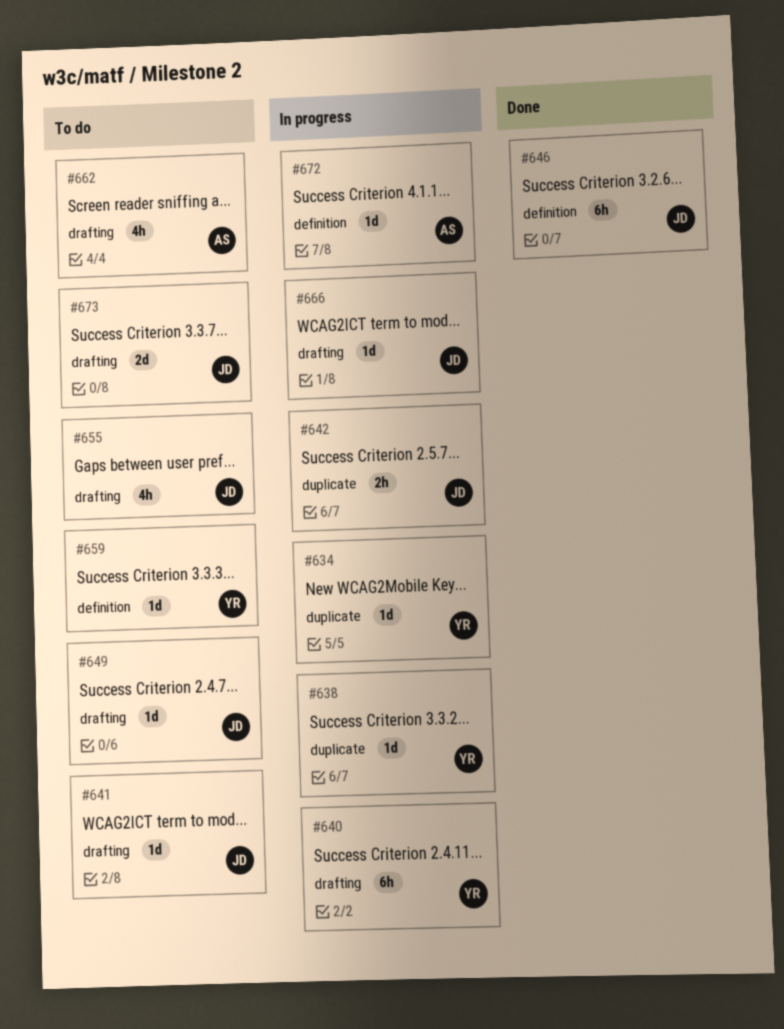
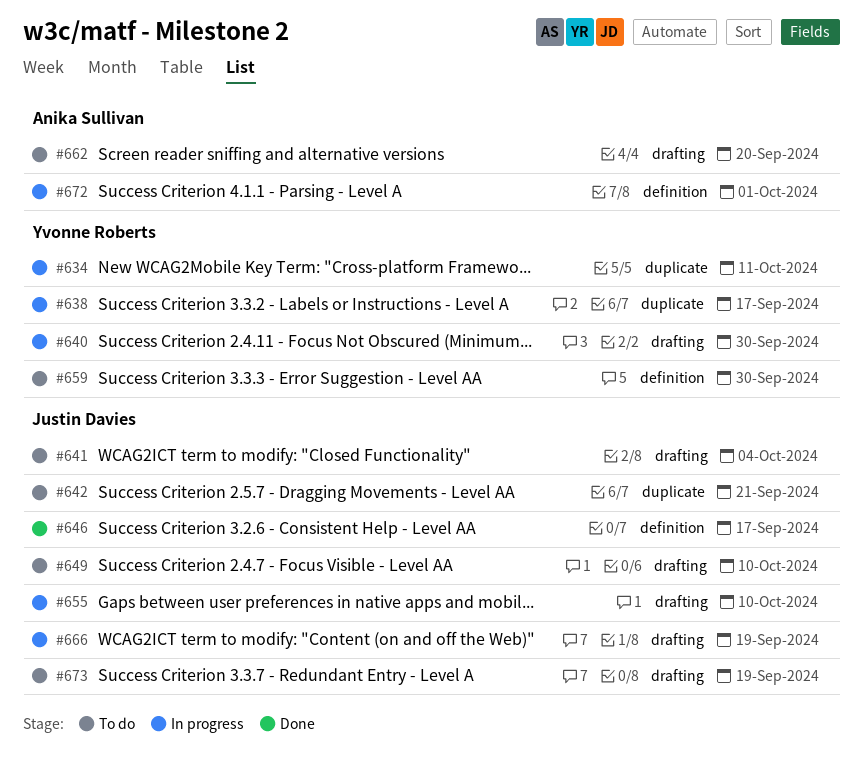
#642, status: In progress -> To do
#655, status: To do -> In progress

